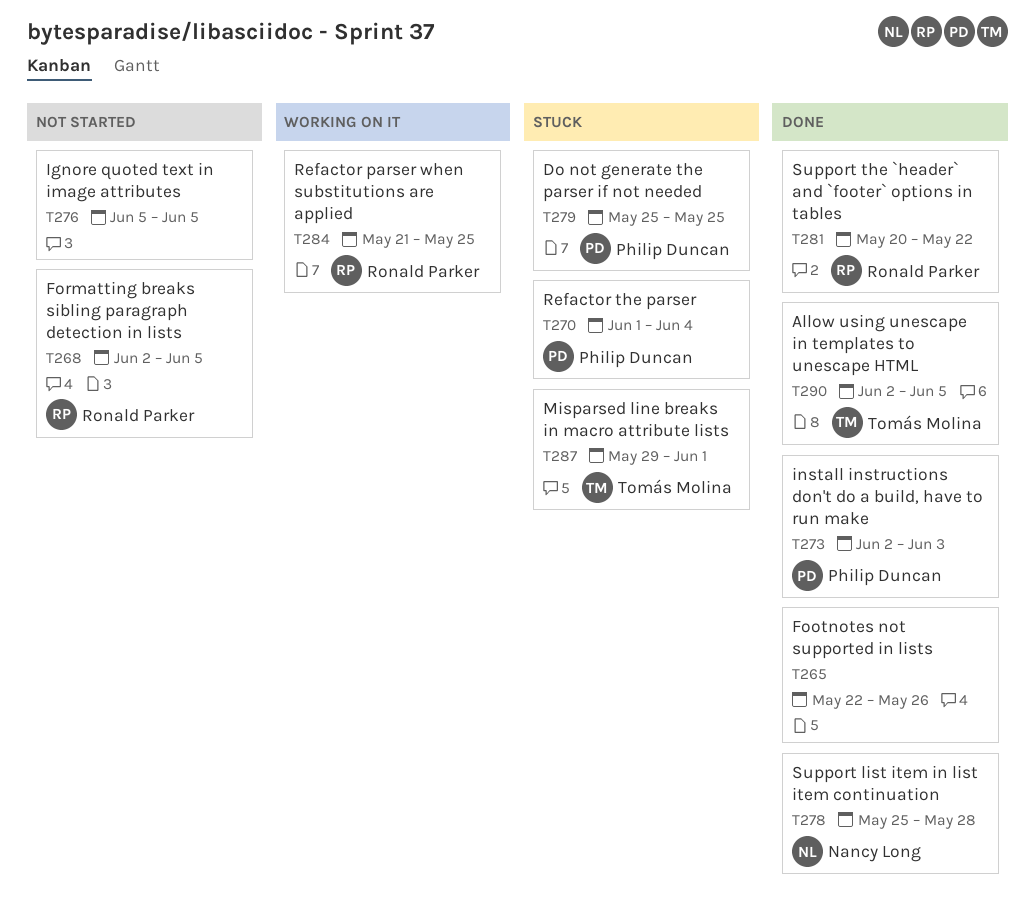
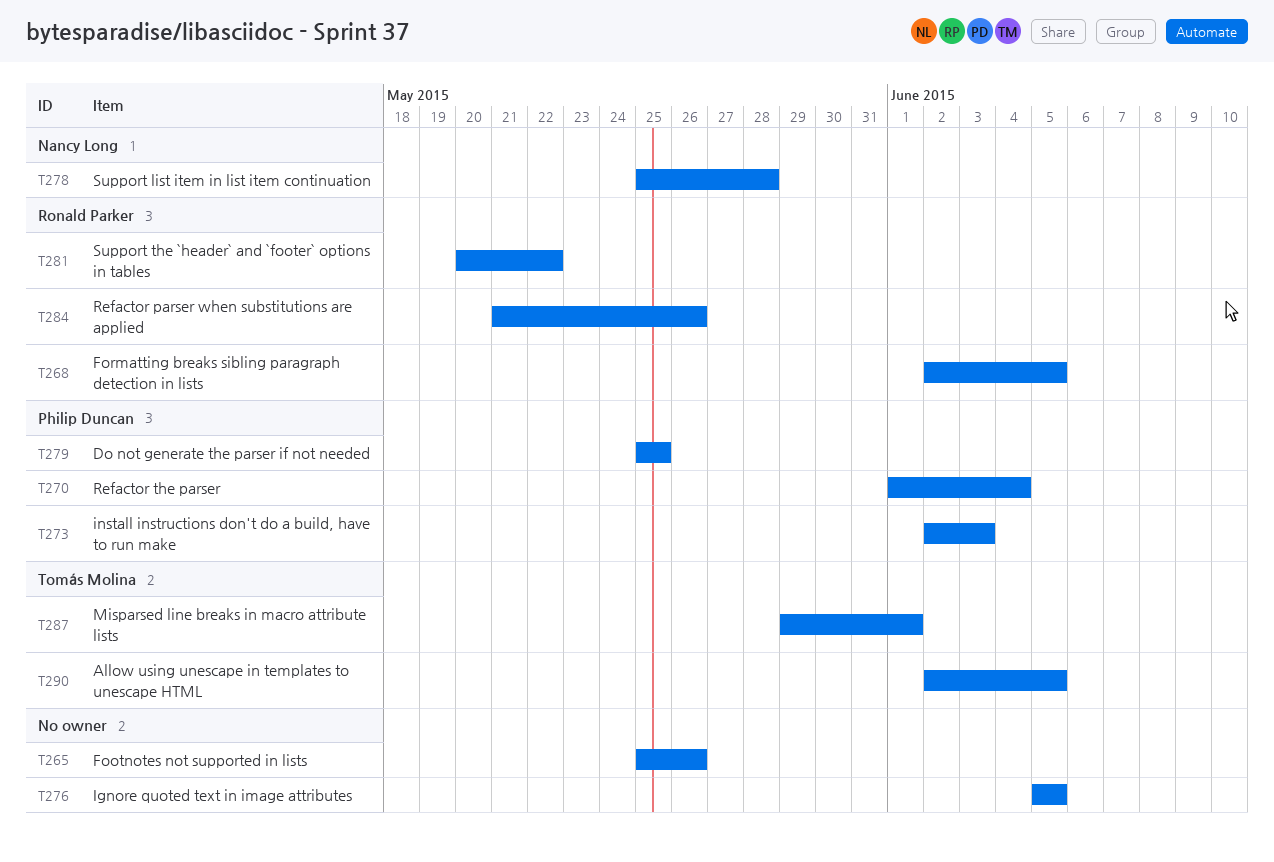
T265, start: May 22 -> May 25
T284, due: May 25 -> May 26

